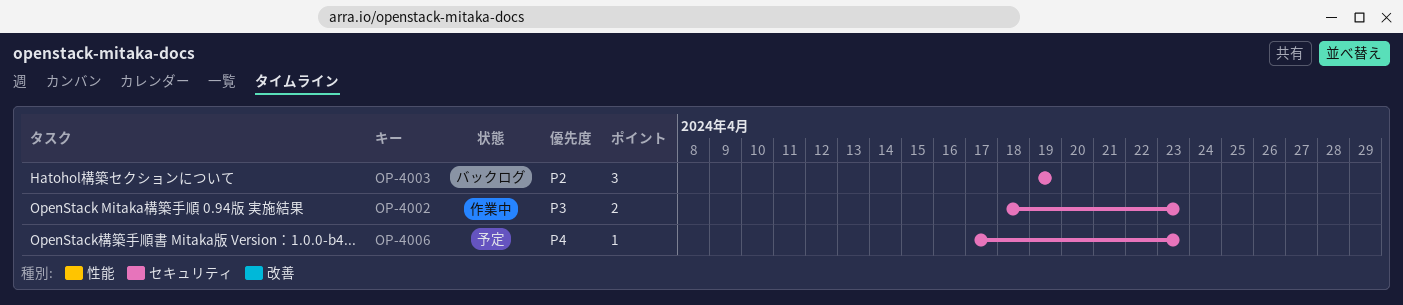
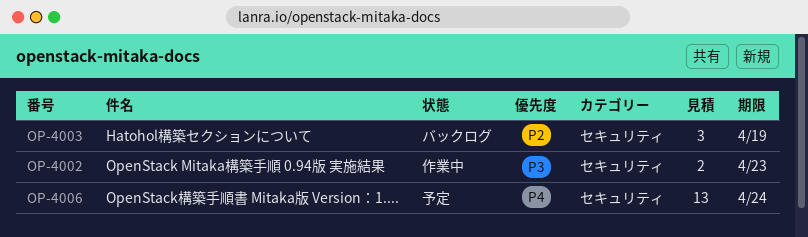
OP-4006, estimate: 1 -> 13
OP-4006, due: Apr 23 -> Apr 24

